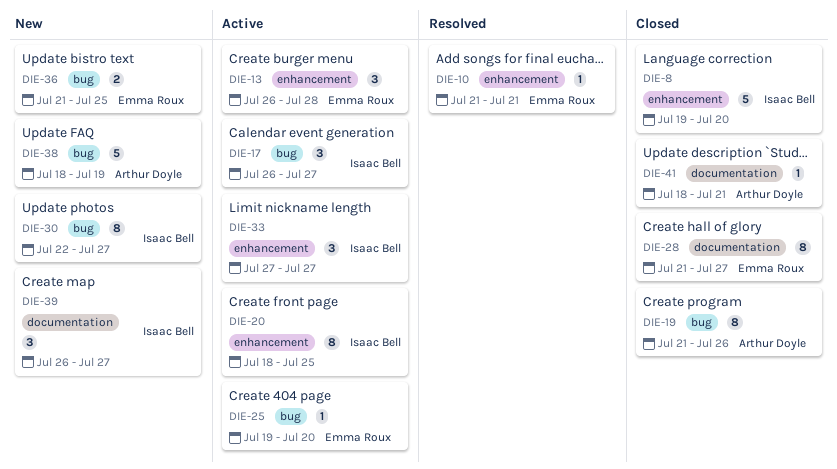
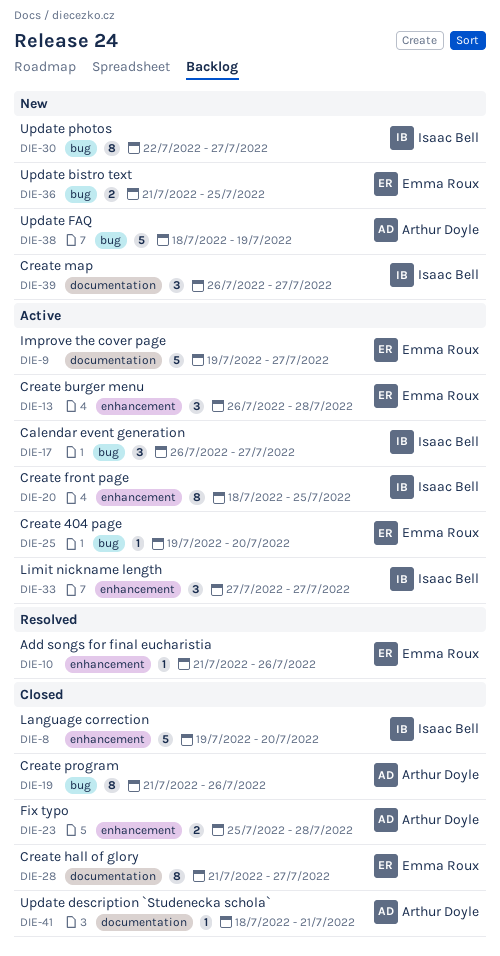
DIE-9: none -> present
DIE-10, due: Jul 21 -> Jul 26
DIE-23: none -> present

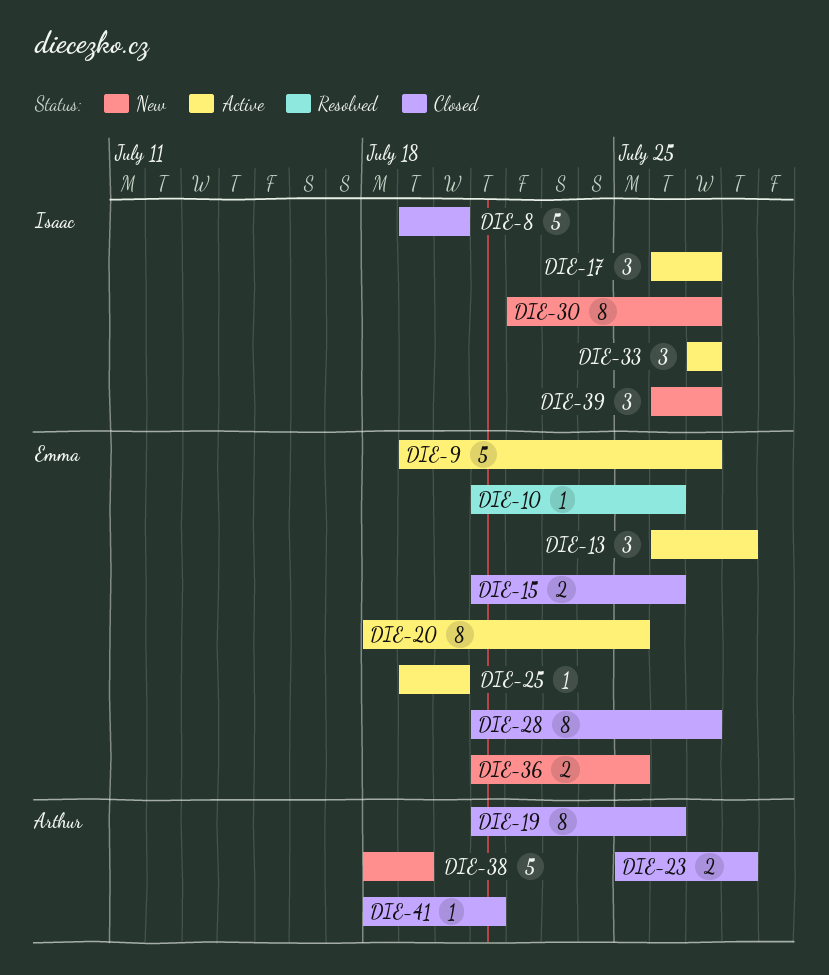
DIE-15: none -> present
DIE-20, owner: Isaac Bell -> Emma Roux

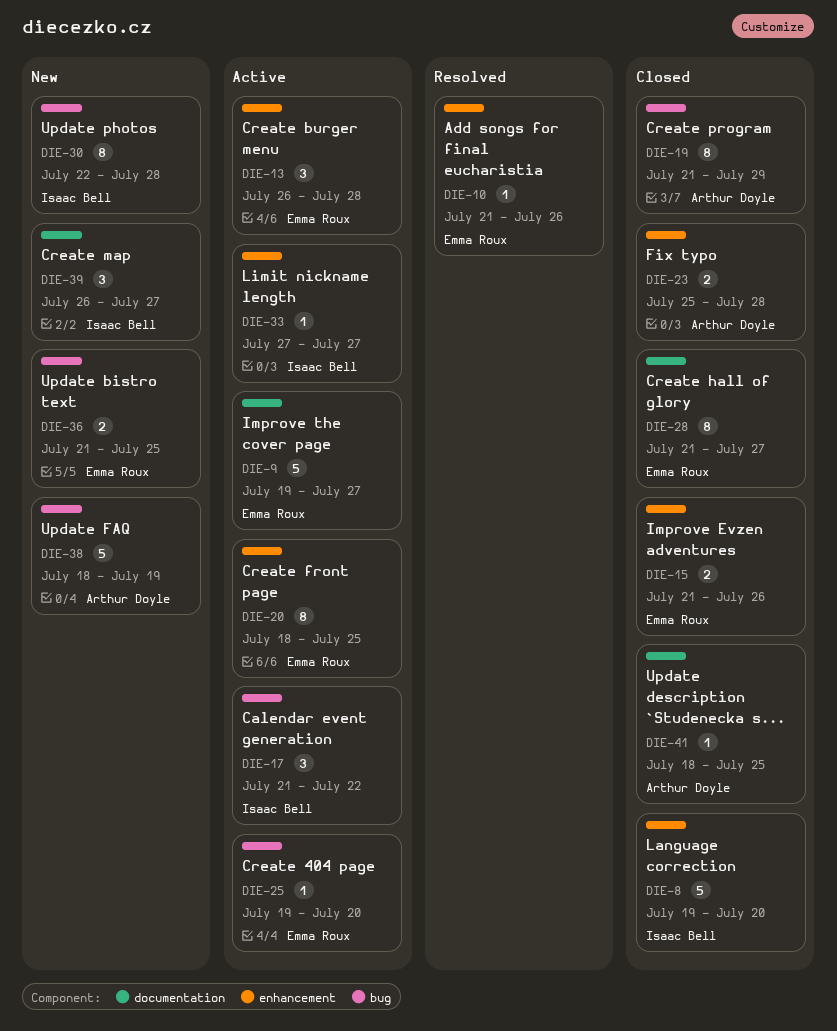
DIE-17, start: Jul 26 -> Jul 21
DIE-17, due: Jul 27 -> Jul 22
DIE-19, due: Jul 26 -> Jul 29
DIE-30, due: Jul 27 -> Jul 28
DIE-33, estimate: 3 -> 1
DIE-41, due: Jul 21 -> Jul 25

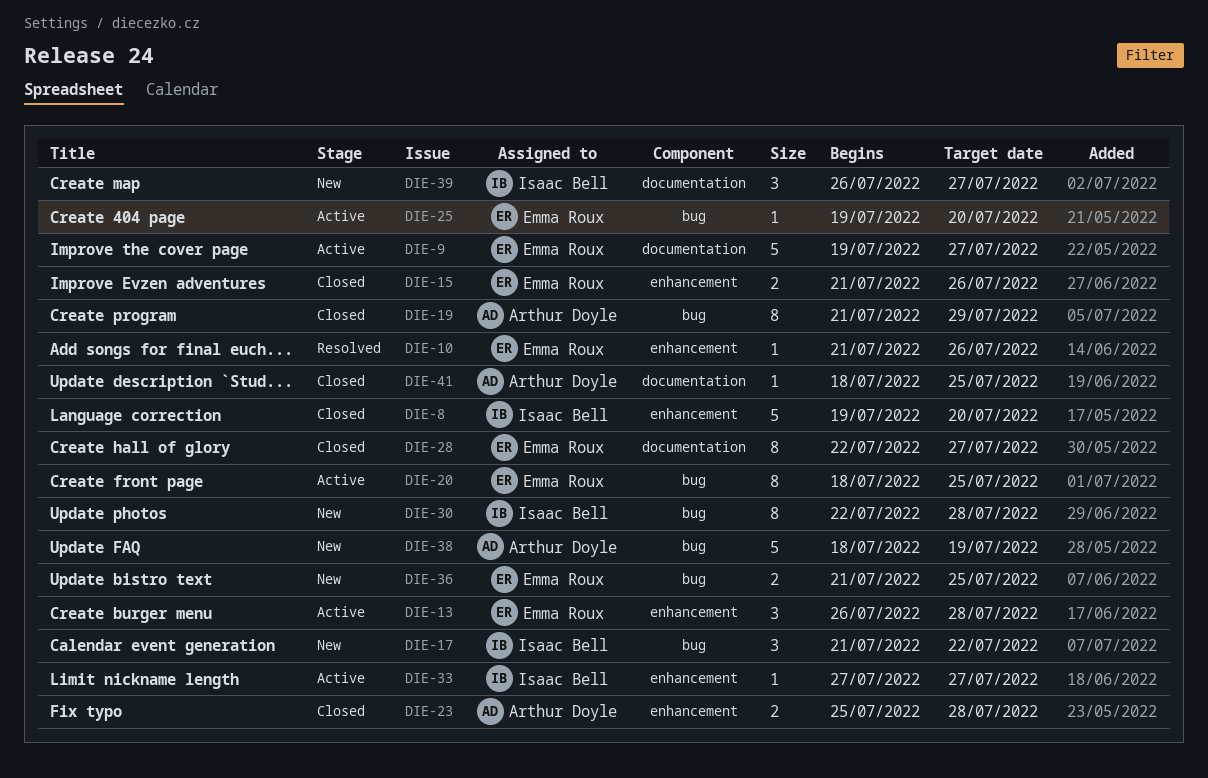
DIE-17, status: Active -> New
DIE-20, label: enhancement -> bug
DIE-28, start: Jul 21 -> Jul 22

